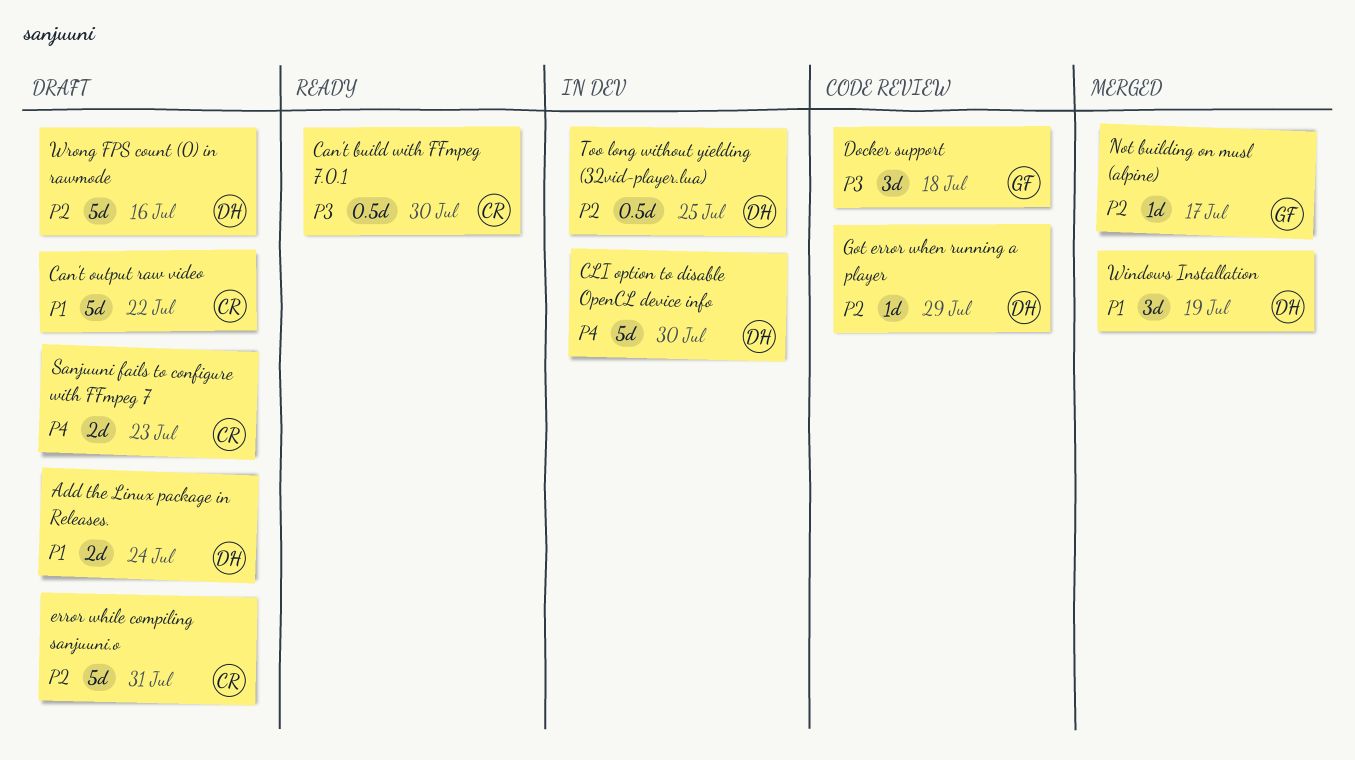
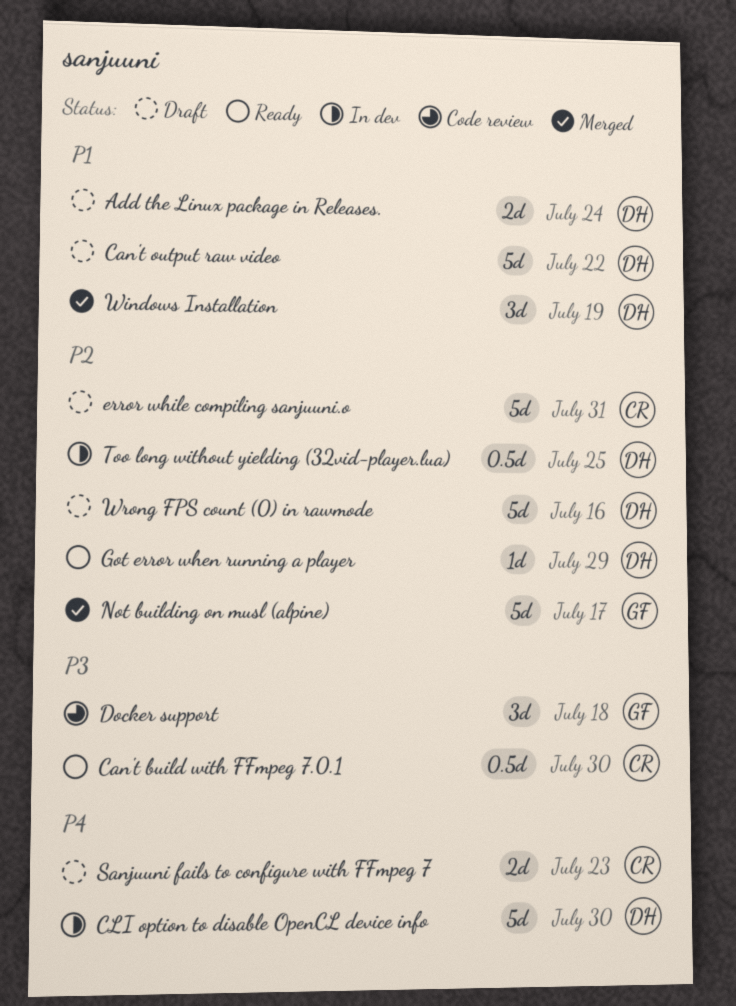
Can't output raw video, owner: CR -> DH
Got error when running a player, status: Code review -> Ready
Not building on musl (alpine), estimate: 1d -> 5d

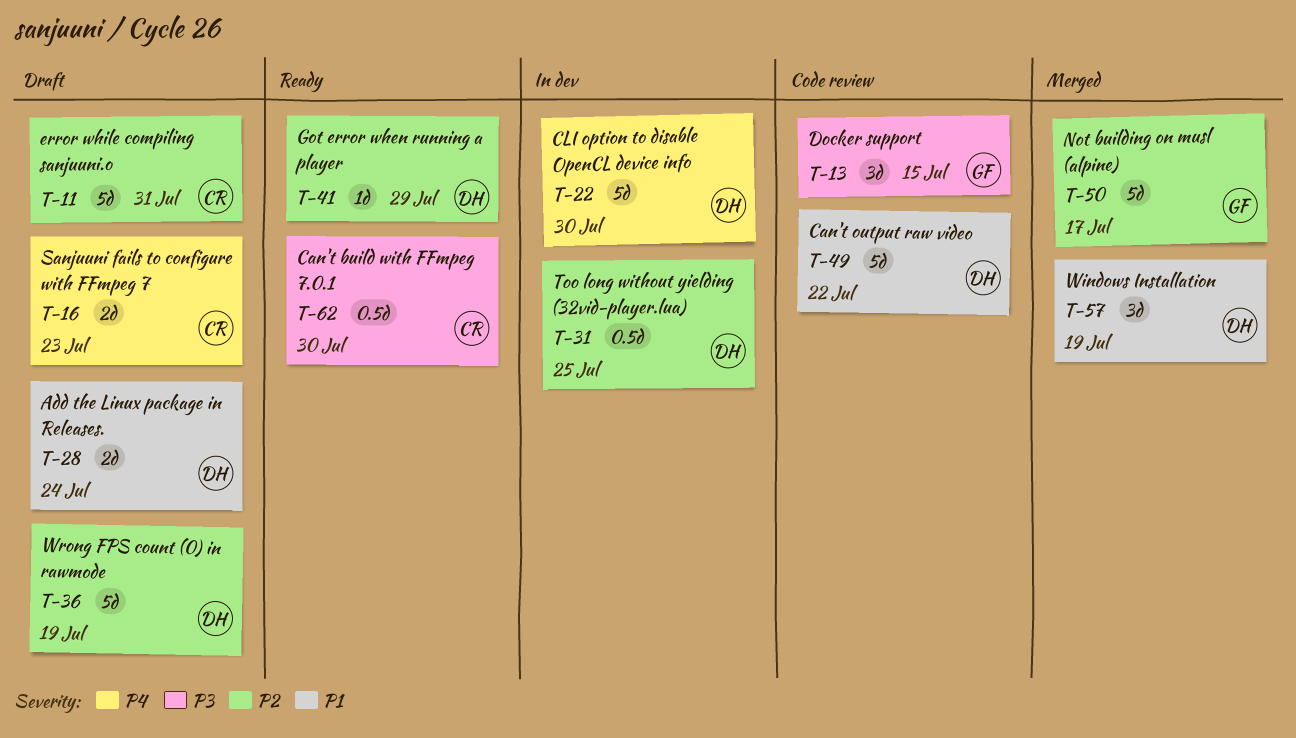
Can't output raw video, status: Draft -> Code review
Docker support, due: Jul 18 -> Jul 15
Wrong FPS count (0) in rawmode, due: Jul 16 -> Jul 19

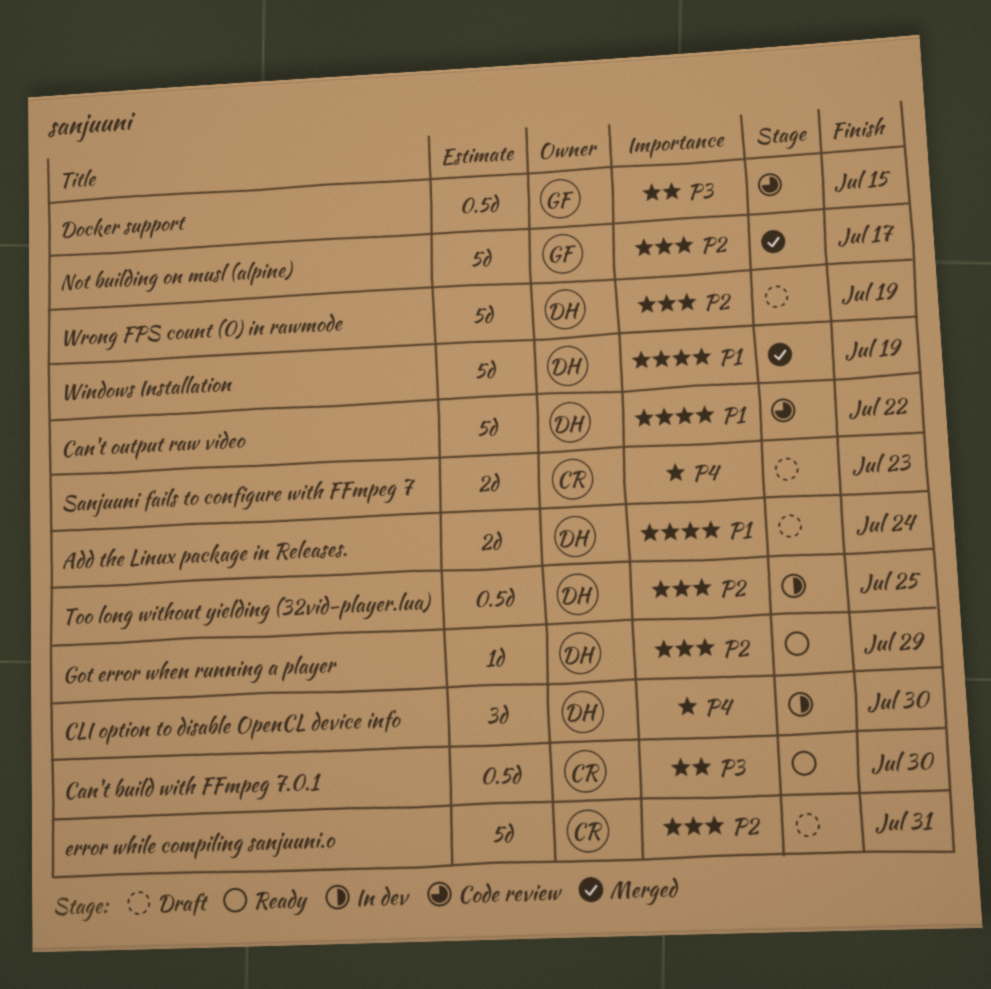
CLI option to disable OpenCL device info, estimate: 5d -> 3d
Docker support, estimate: 3d -> 0.5d
Windows Installation, estimate: 3d -> 5d

